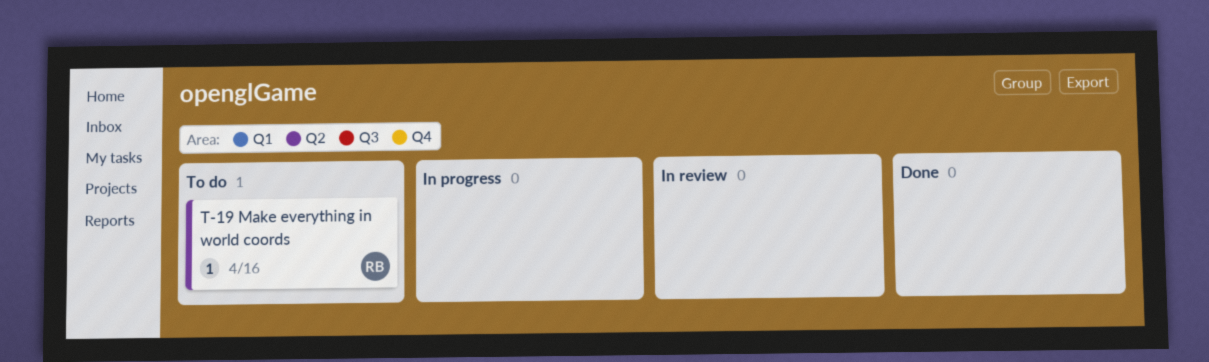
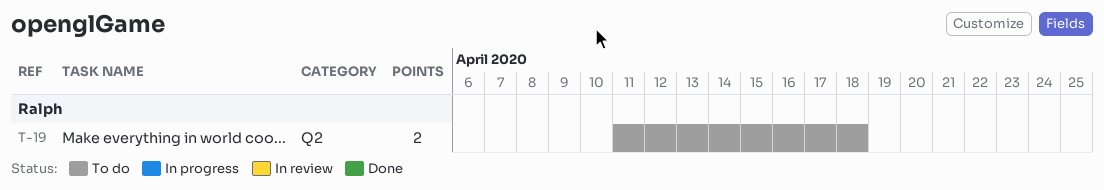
T-19, estimate: 1 -> 2
T-19, due: Apr 16 -> Apr 18

